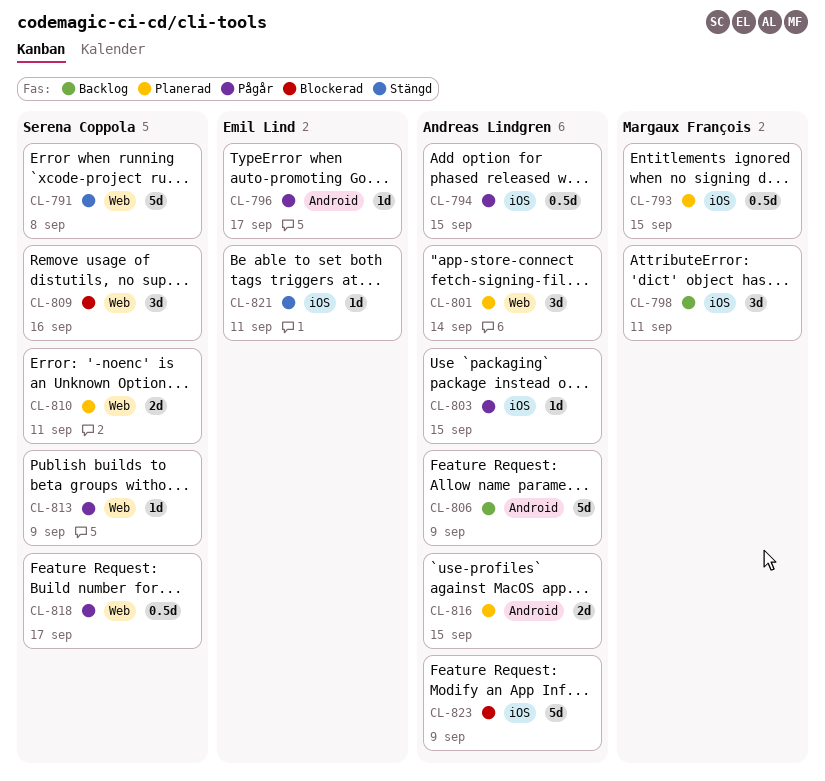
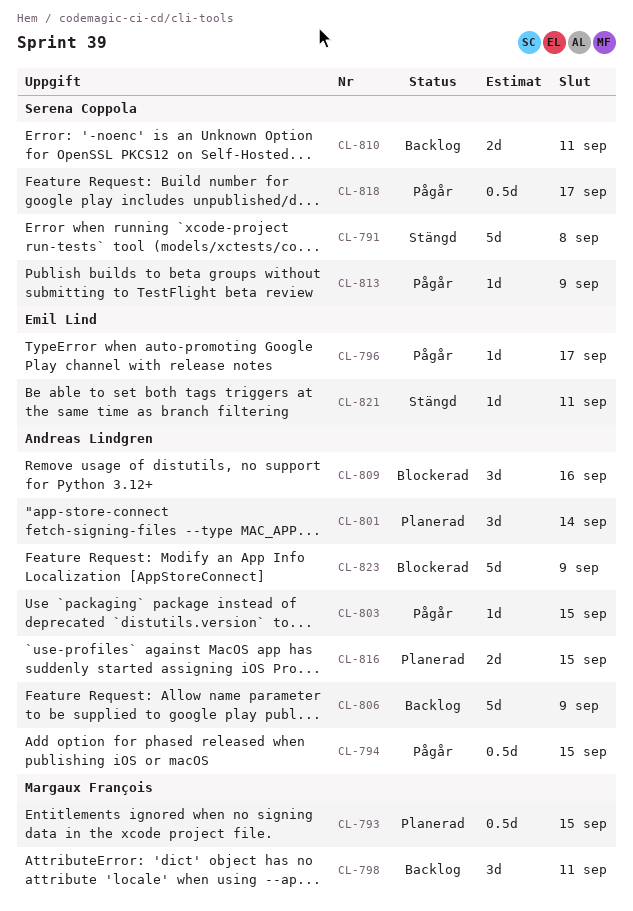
CL-809, owner: Serena Coppola -> Andreas Lindgren
CL-810, status: Planerad -> Backlog

